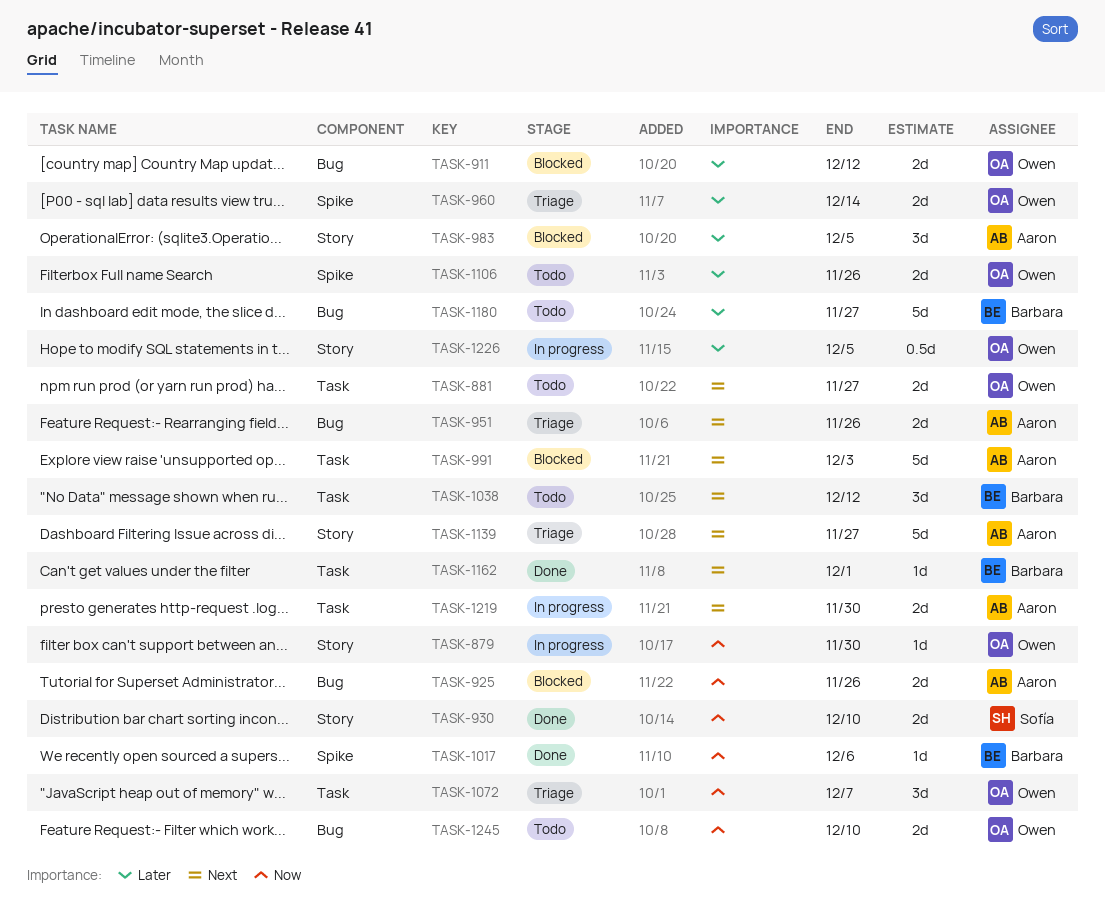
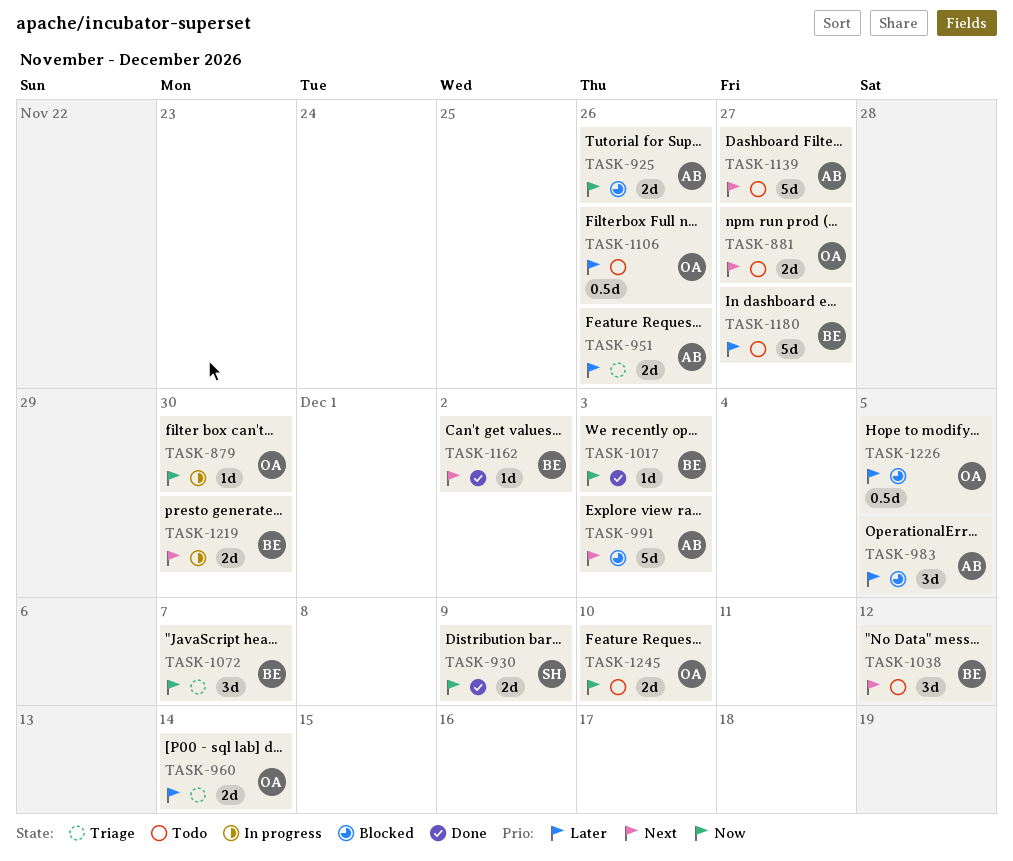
TASK-911: present -> none
TASK-930, due: Dec 10 -> Dec 9
TASK-951, priority: Next -> Later
TASK-1017, due: Dec 6 -> Dec 3
TASK-1072, owner: Owen -> Barbara
TASK-1106, estimate: 2d -> 0.5d
TASK-1139, status: Triage -> Todo
TASK-1162, due: Dec 1 -> Dec 2
TASK-1219, owner: Aaron -> Barbara
TASK-1226, status: In progress -> Blocked

